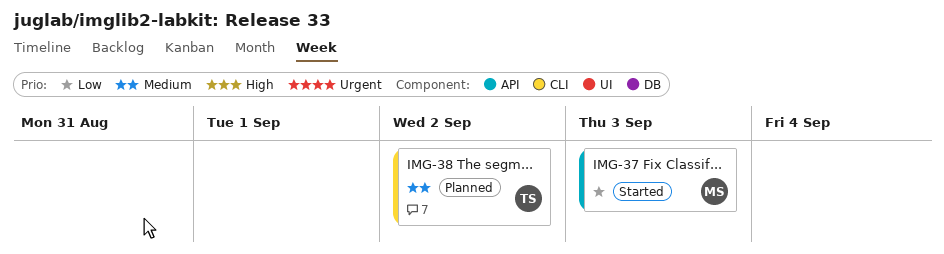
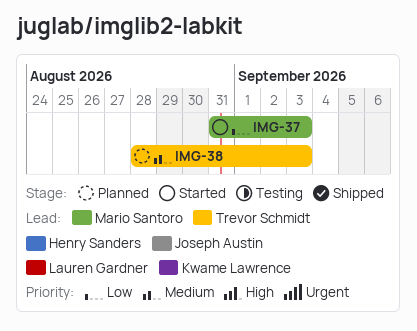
IMG-38, due: Sep 2 -> Sep 3

